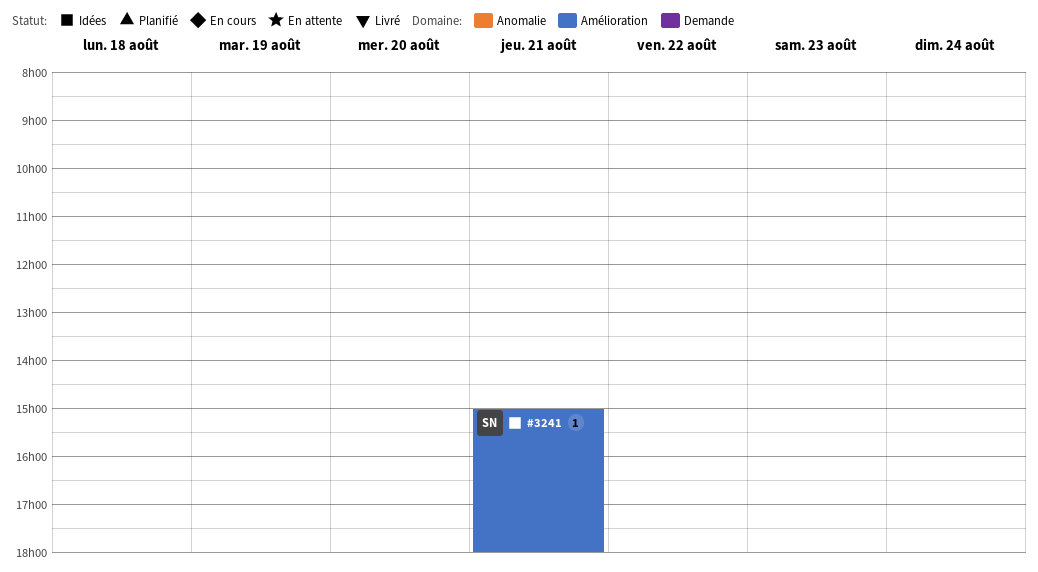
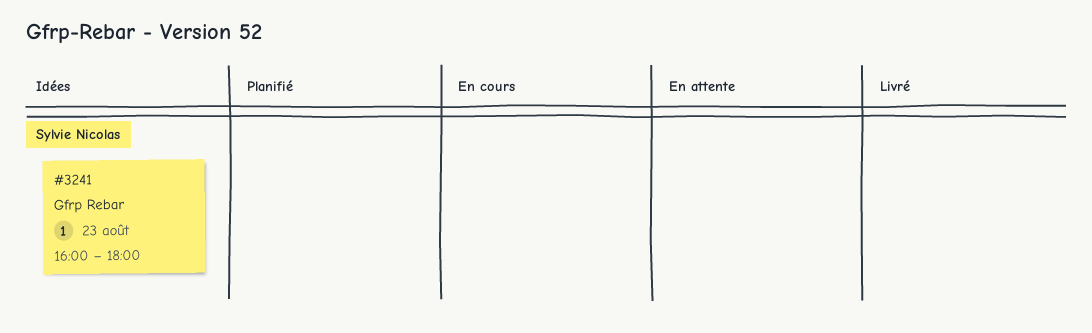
#3241, day: Aug 21 -> Aug 23
#3241, begins: 15:00 -> 16:00

